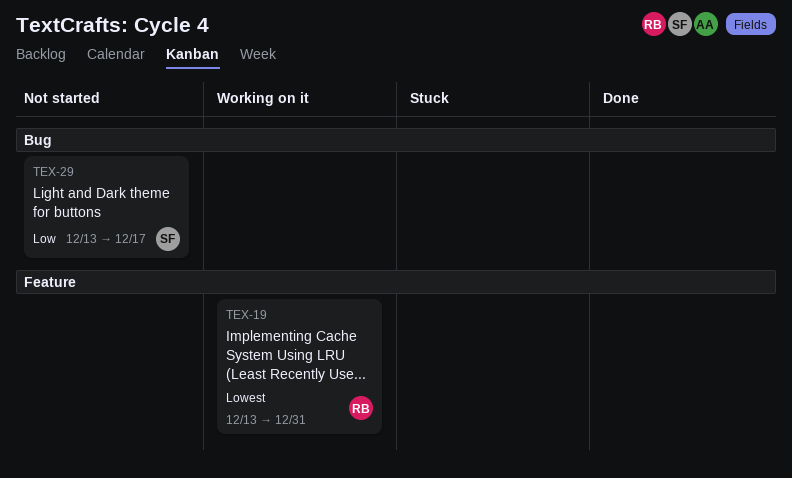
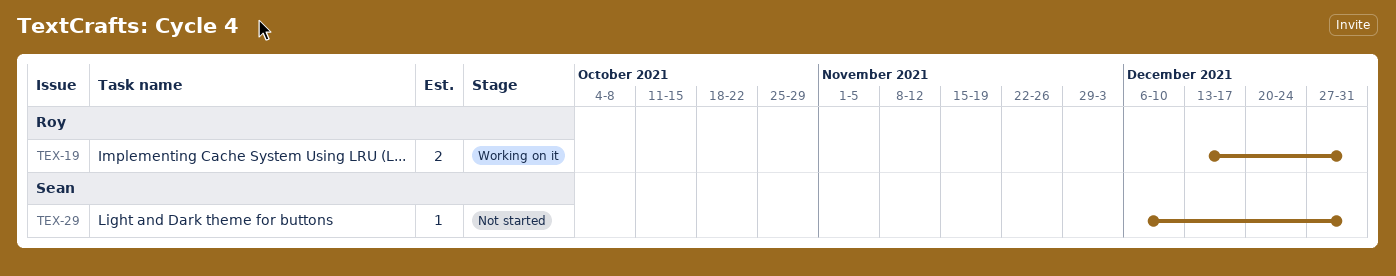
TEX-29, start: Dec 13 -> Dec 6
TEX-29, due: Dec 17 -> Dec 31

